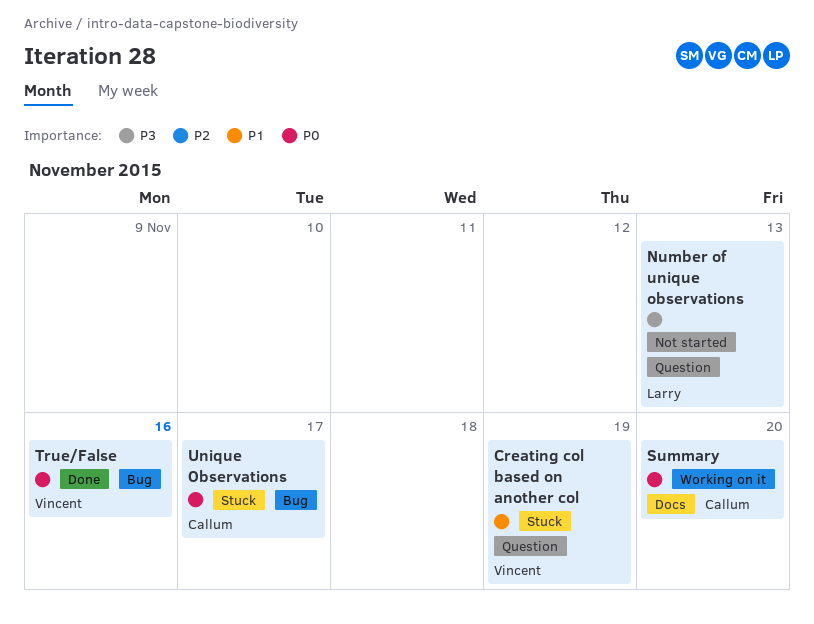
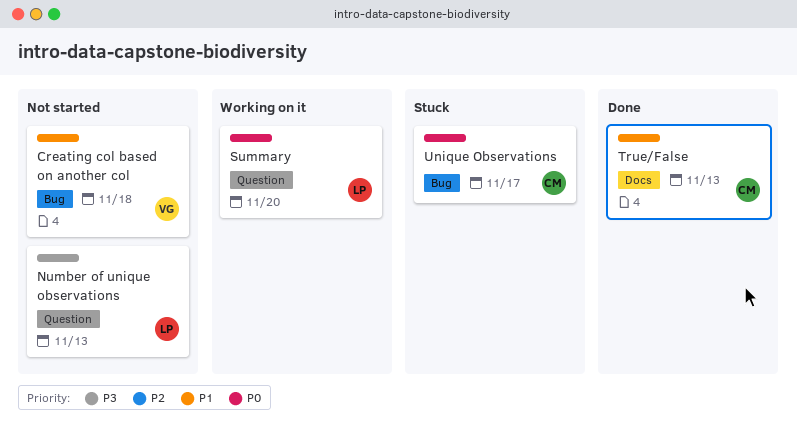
Creating col based on another col, status: Stuck -> Not started
Creating col based on another col, label: Question -> Bug
Creating col based on another col, due: Nov 19 -> Nov 18
Summary, owner: Callum -> Larry
Summary, label: Docs -> Question
True/False, owner: Vincent -> Callum
True/False, priority: P0 -> P1
True/False, label: Bug -> Docs
True/False, due: Nov 16 -> Nov 13

